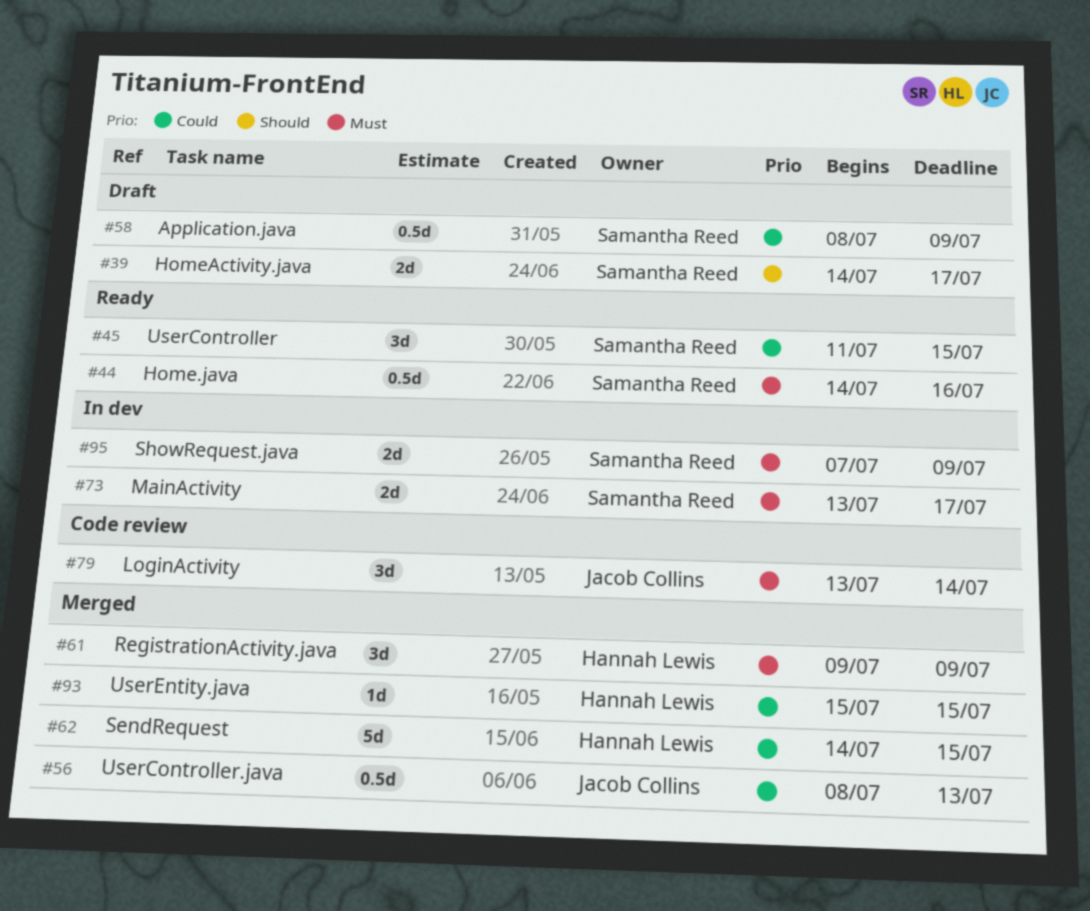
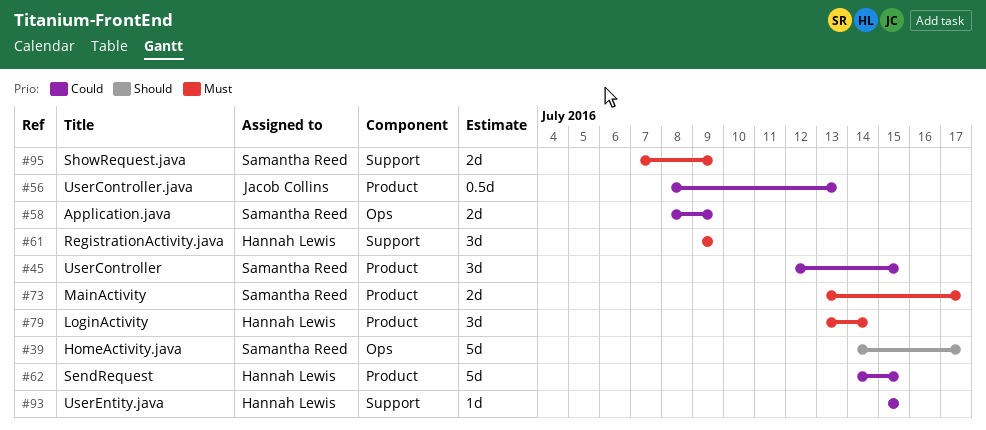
#39, estimate: 2d -> 5d
#44: present -> none
#45, start: Jul 11 -> Jul 12
#58, estimate: 0.5d -> 2d
#79, owner: Jacob Collins -> Hannah Lewis

